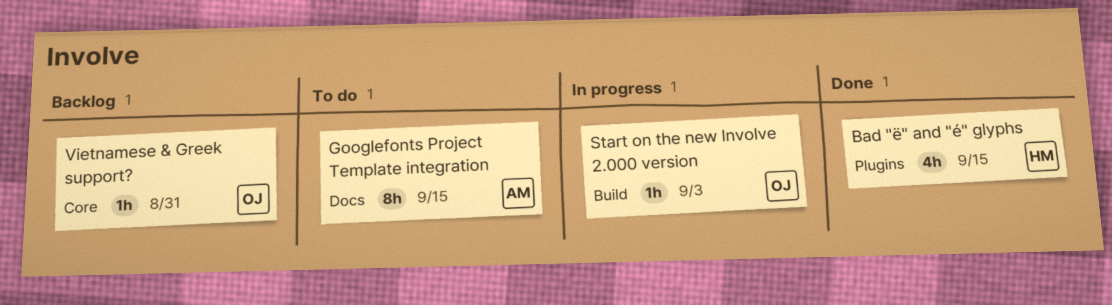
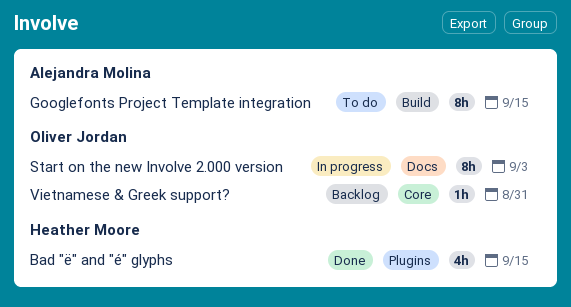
Googlefonts Project Template integration, label: Docs -> Build
Start on the new Involve 2.000 version, label: Build -> Docs
Start on the new Involve 2.000 version, estimate: 1h -> 8h

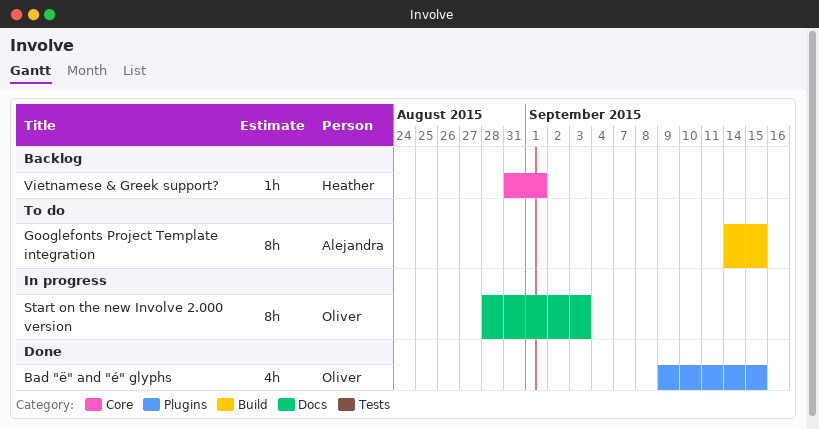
Bad "ё" and "é" glyphs, owner: Heather Moore -> Oliver Jordan
Vietnamese & Greek support?, owner: Oliver Jordan -> Heather Moore
Vietnamese & Greek support?, due: Aug 31 -> Sep 1

